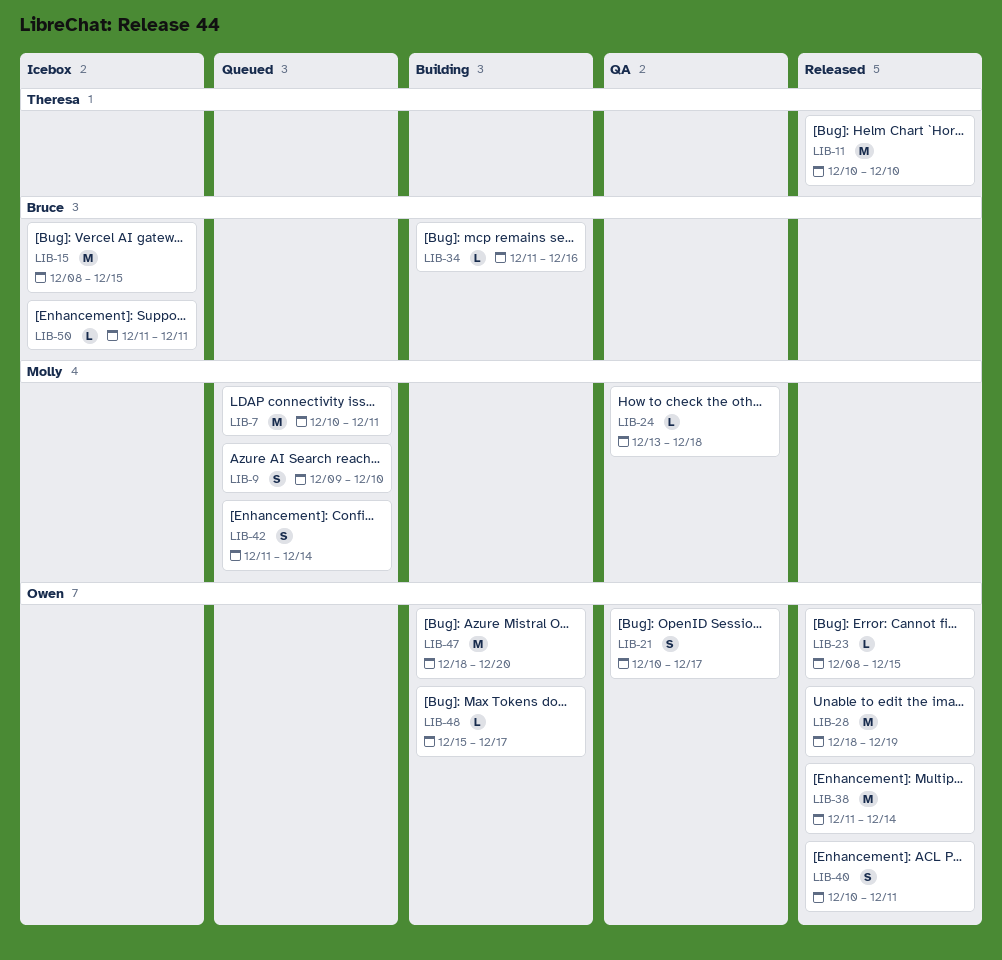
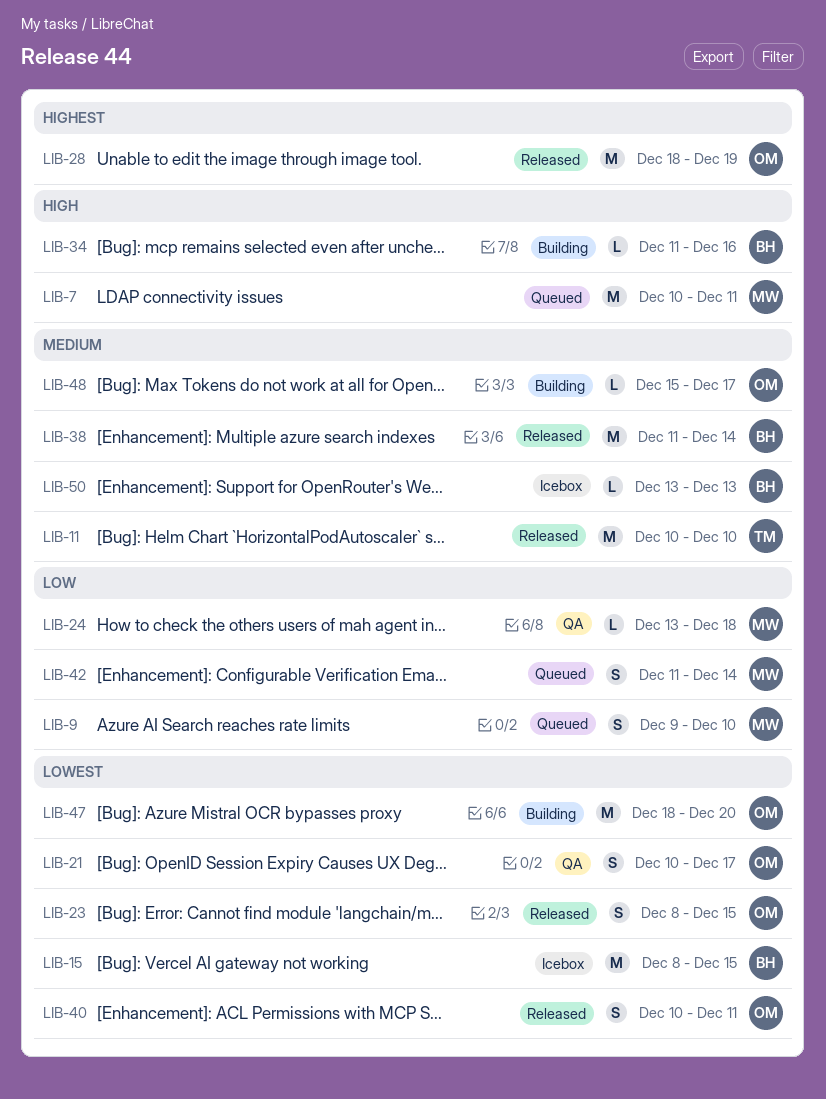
LIB-23, estimate: L -> S
LIB-38, owner: Owen -> Bruce
LIB-50, start: Dec 11 -> Dec 13
LIB-50, due: Dec 11 -> Dec 13

